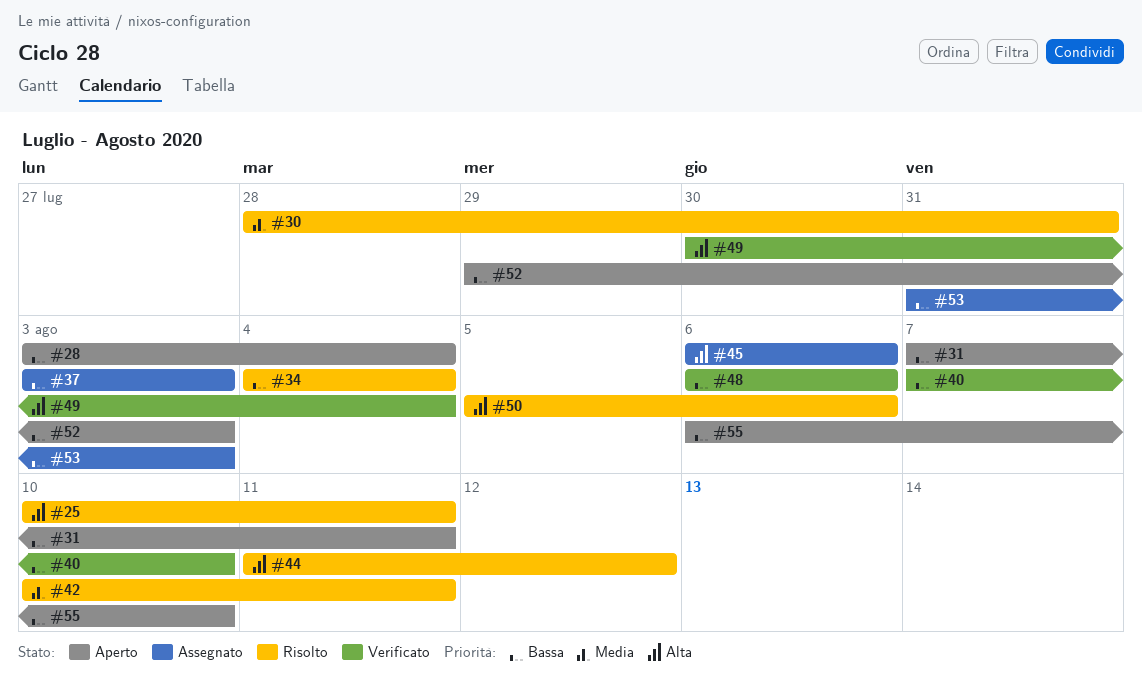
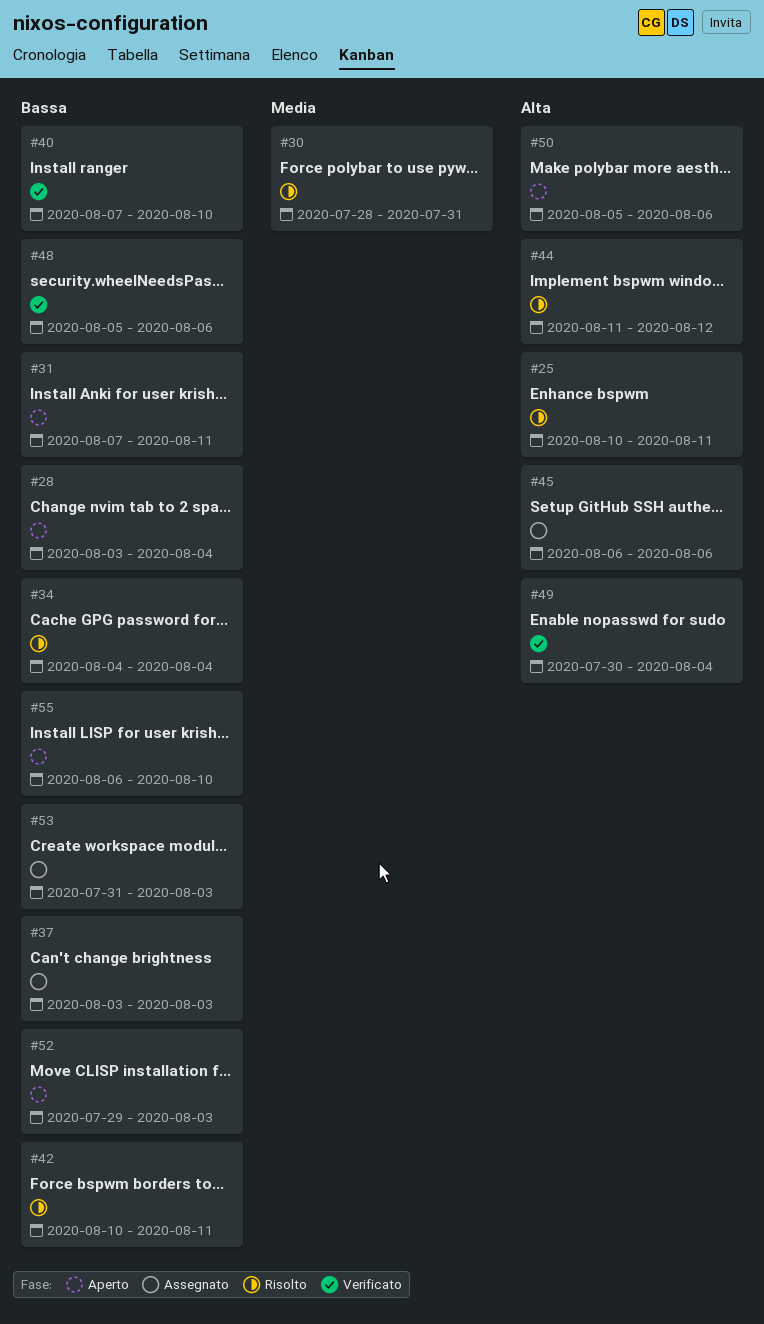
#42, priority: Media -> Bassa
#48, start: Aug 6 -> Aug 5
#50, status: Risolto -> Aperto

